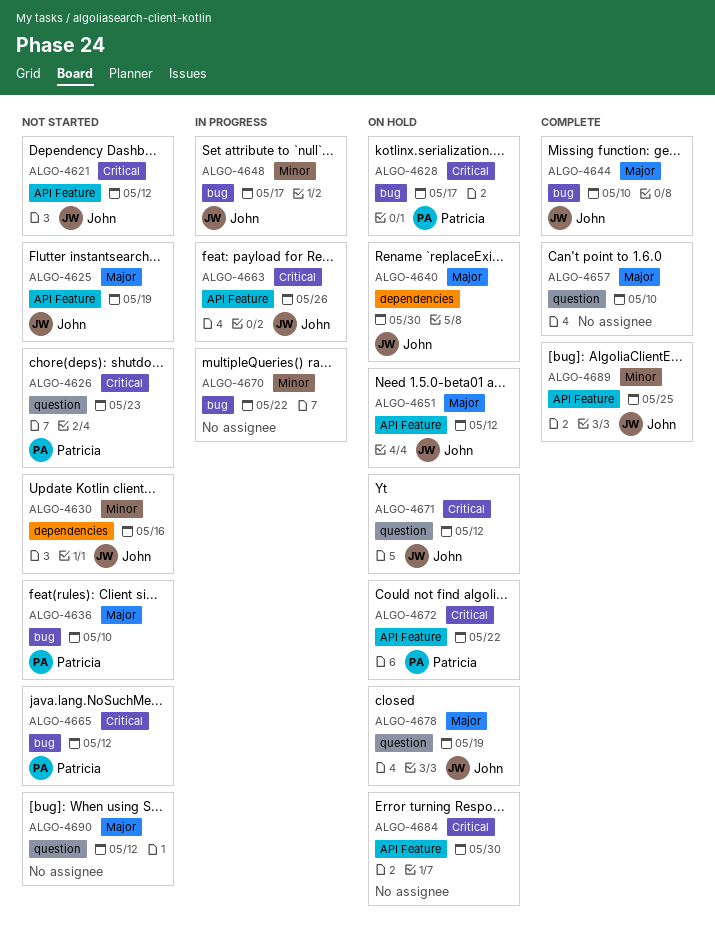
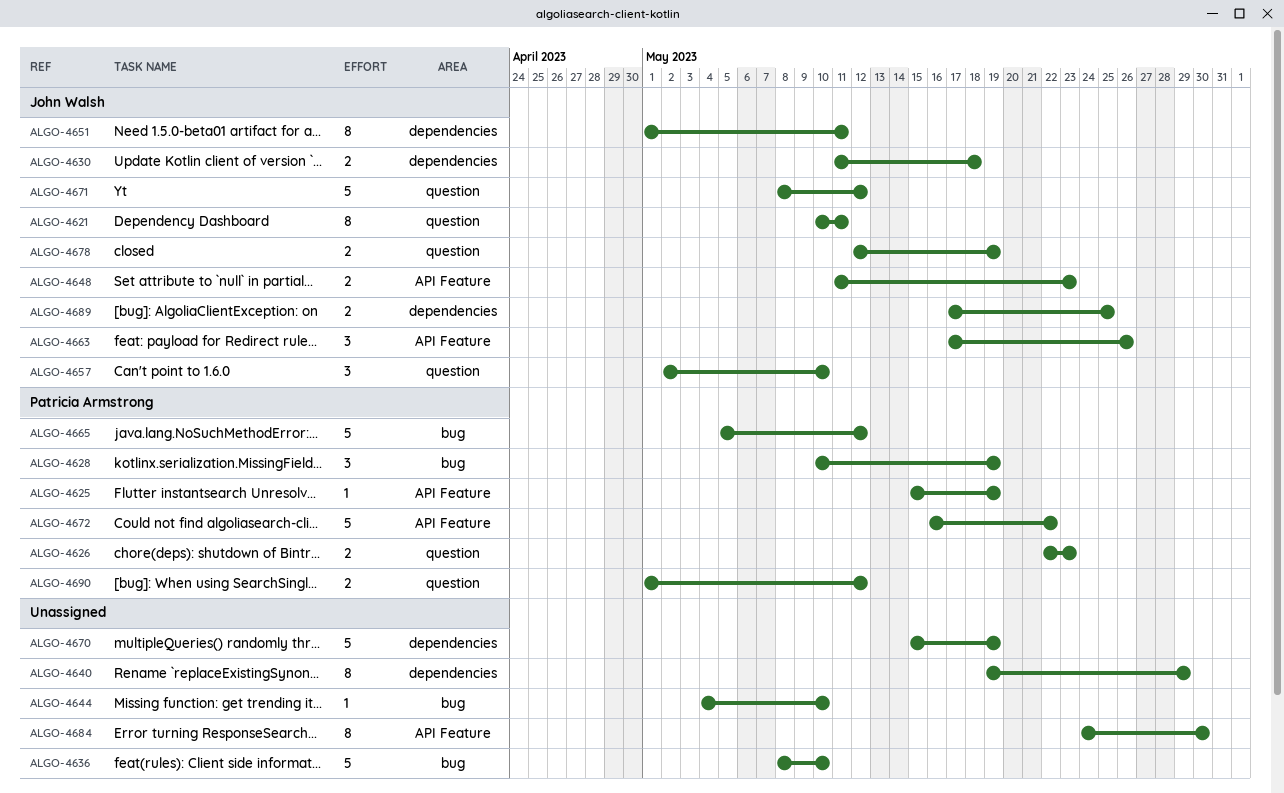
ALGO-4621, label: API Feature -> question
ALGO-4621, due: May 12 -> May 11
ALGO-4625, owner: John Walsh -> Patricia Armstrong
ALGO-4628, due: May 17 -> May 19
ALGO-4630, due: May 16 -> May 18
ALGO-4636, owner: Patricia Armstrong -> none
ALGO-4640, owner: John Walsh -> none
ALGO-4640, due: May 30 -> May 29
ALGO-4644, owner: John Walsh -> none
ALGO-4648, label: bug -> API Feature
ALGO-4648, due: May 17 -> May 23
ALGO-4651, label: API Feature -> dependencies
ALGO-4651, due: May 12 -> May 11
ALGO-4657, owner: none -> John Walsh
ALGO-4670, label: bug -> dependencies
ALGO-4670, due: May 22 -> May 19
ALGO-4689, label: API Feature -> dependencies
ALGO-4690, owner: none -> Patricia Armstrong

